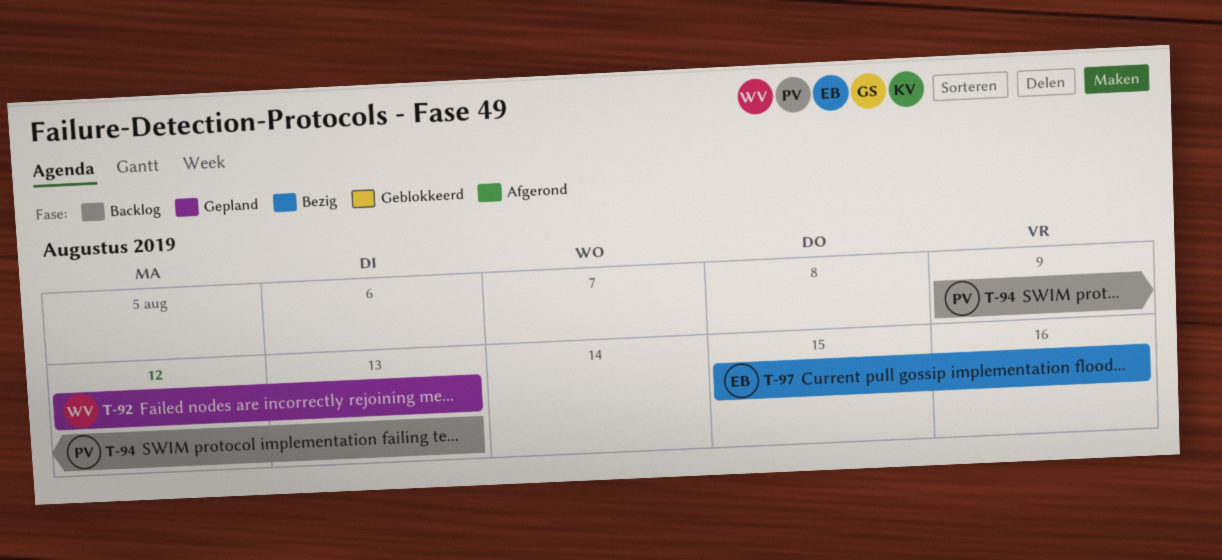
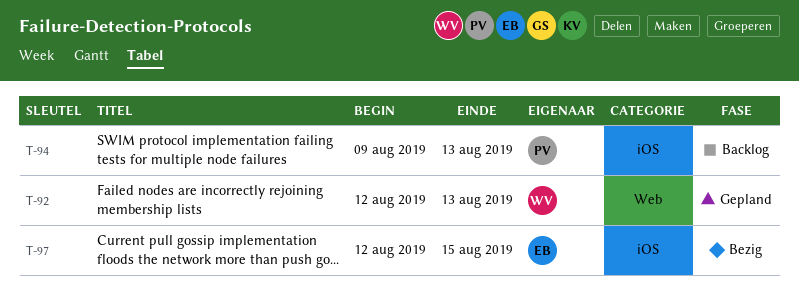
T-97, start: Aug 15 -> Aug 12
T-97, due: Aug 16 -> Aug 15

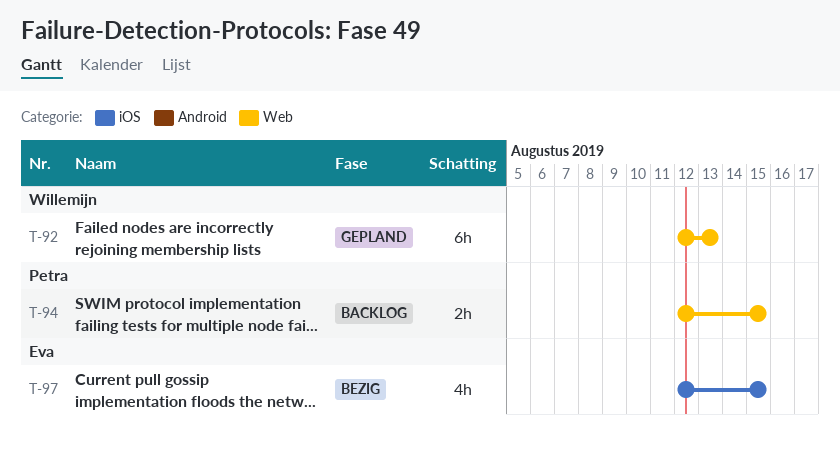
T-94, label: iOS -> Web
T-94, start: Aug 9 -> Aug 12
T-94, due: Aug 13 -> Aug 15

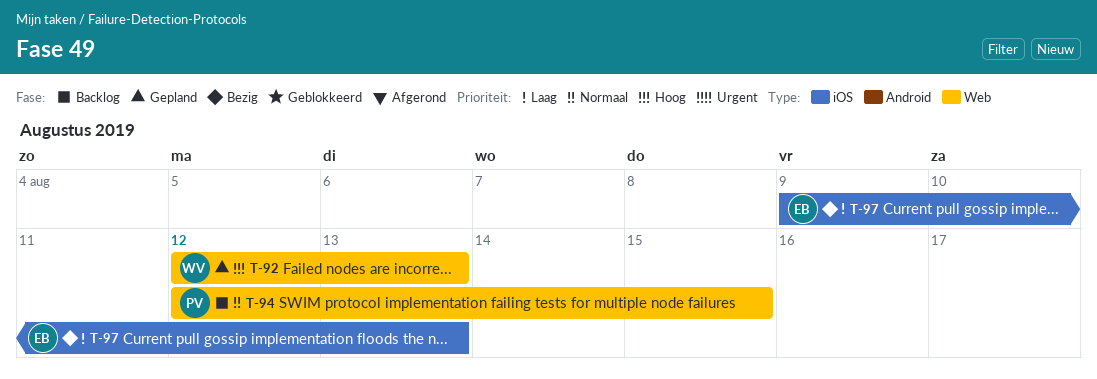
T-97, start: Aug 12 -> Aug 9
T-97, due: Aug 15 -> Aug 13

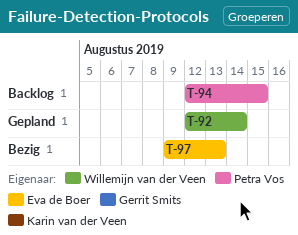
T-92, due: Aug 13 -> Aug 14

